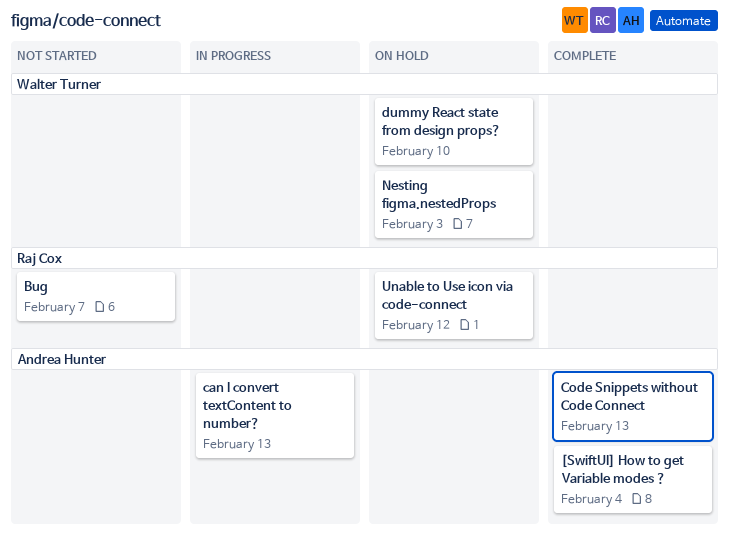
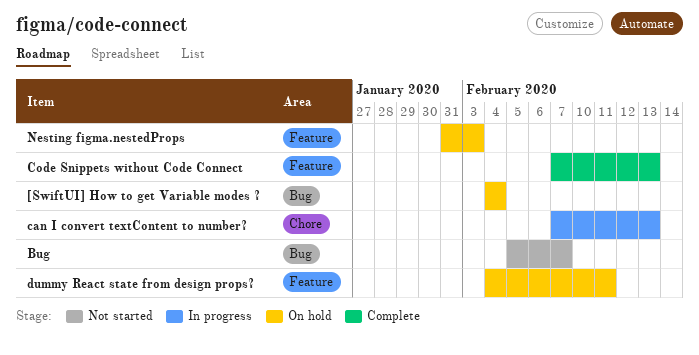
[SwiftUI] How to get Variable modes ?, status: Complete -> On hold
dummy React state from design props?, due: Feb 10 -> Feb 11
Unable to Use icon via code-connect: present -> none

